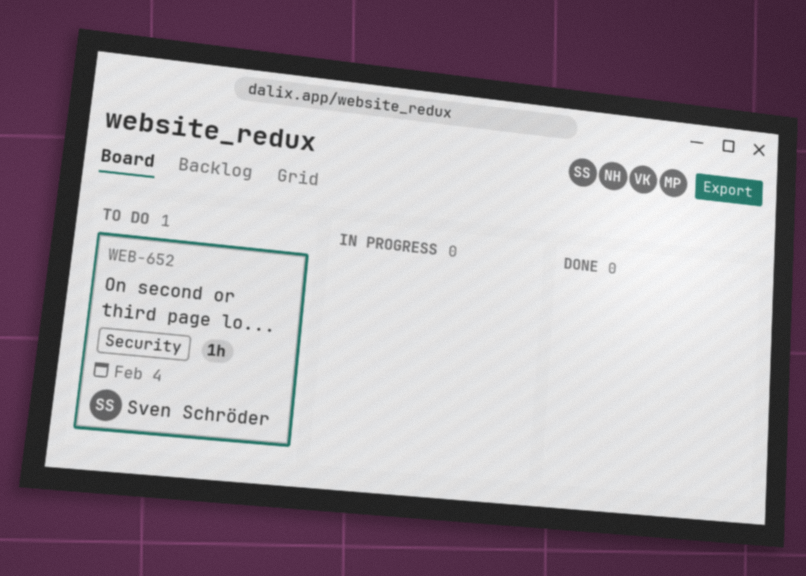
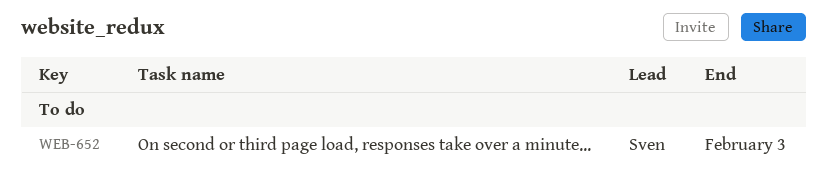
WEB-652, due: Feb 4 -> Feb 3

